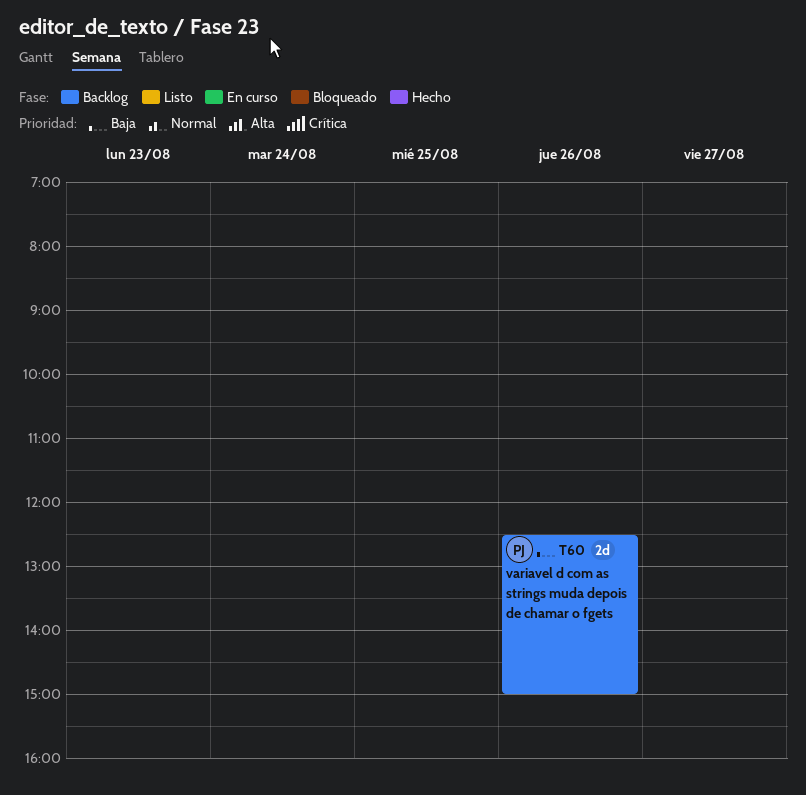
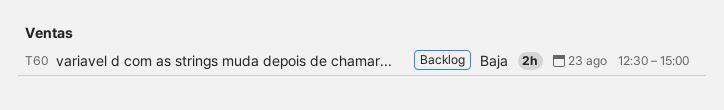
T60, estimate: 2d -> 2h
T60, day: Aug 26 -> Aug 23

